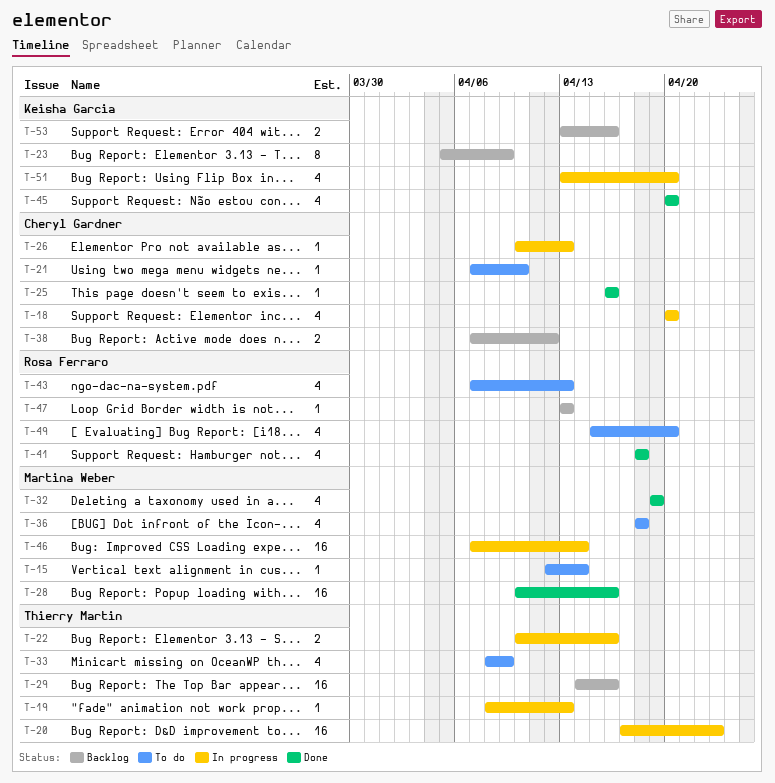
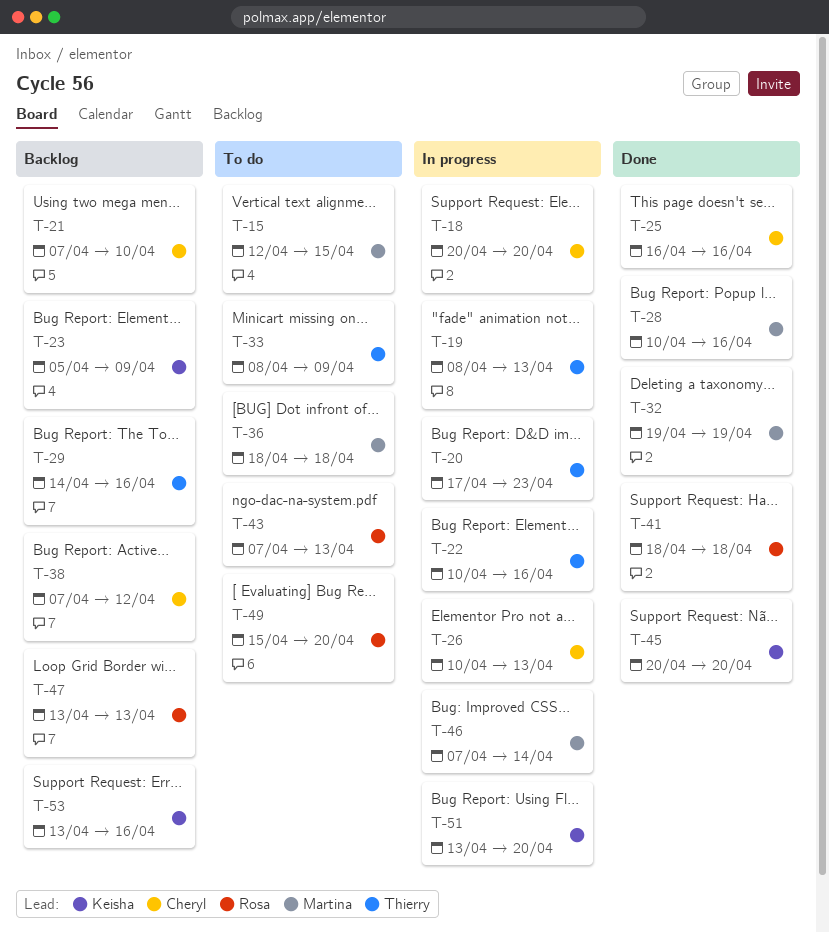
T-15, due: Apr 14 -> Apr 15
T-21, status: To do -> Backlog

